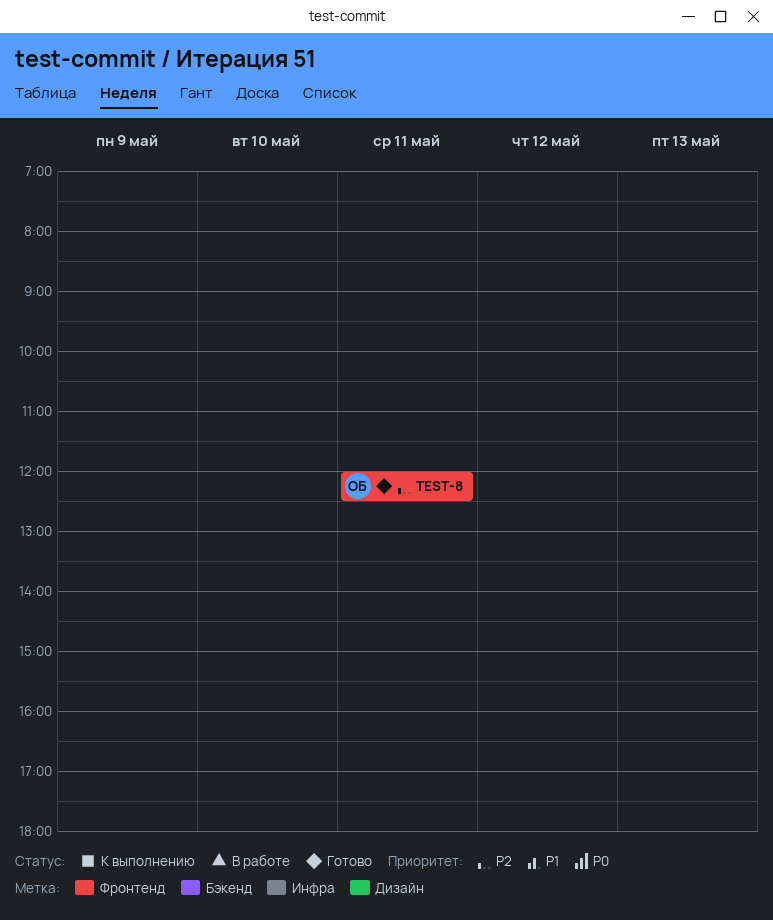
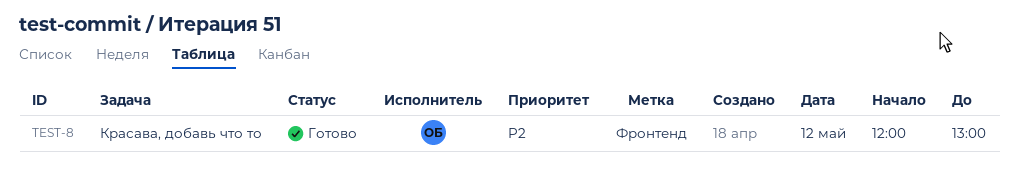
TEST-8, day: May 11 -> May 12
TEST-8, ends: 12:30 -> 13:00

